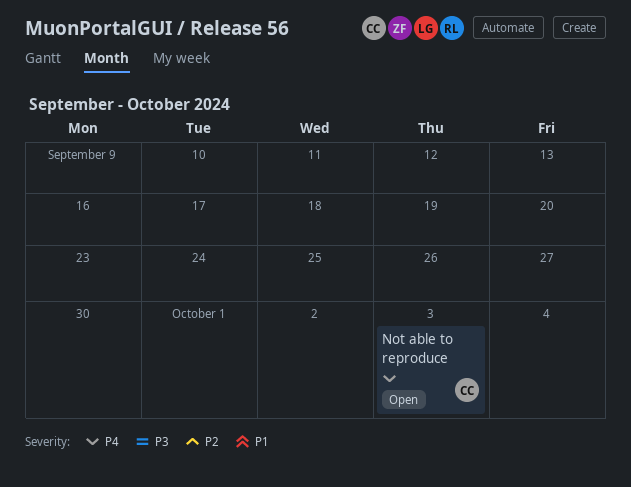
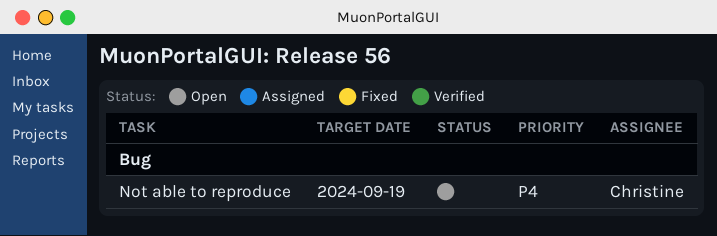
Not able to reproduce, due: Oct 3 -> Sep 19

